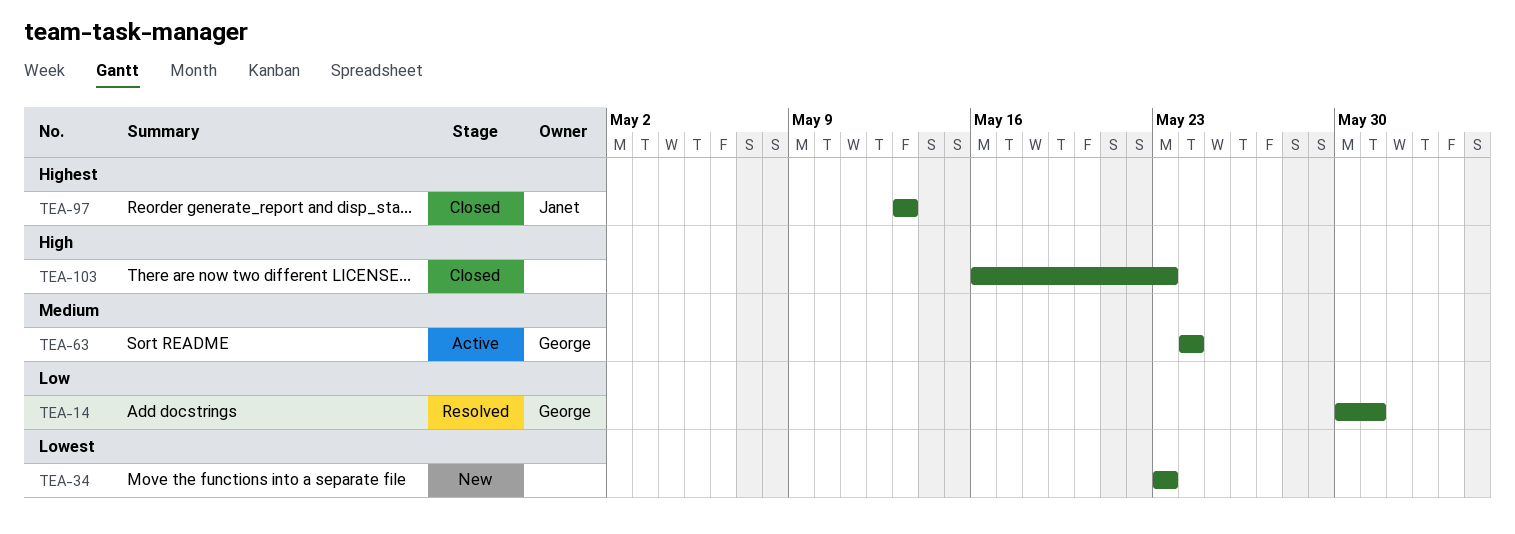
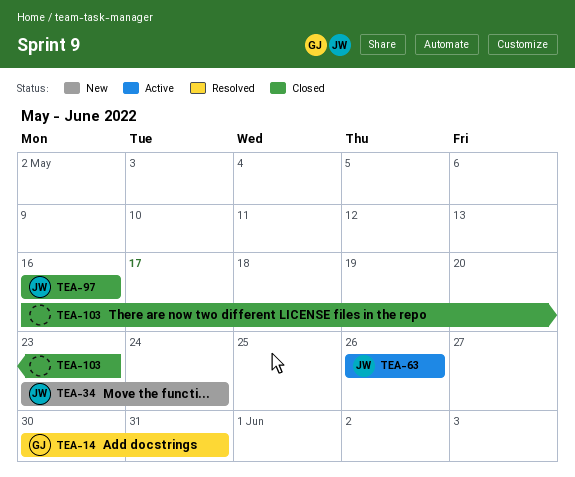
TEA-34, owner: none -> Janet
TEA-34, due: May 23 -> May 24
TEA-63, owner: George -> Janet
TEA-63, start: May 24 -> May 26
TEA-63, due: May 24 -> May 26
TEA-97, start: May 13 -> May 16
TEA-97, due: May 13 -> May 16

